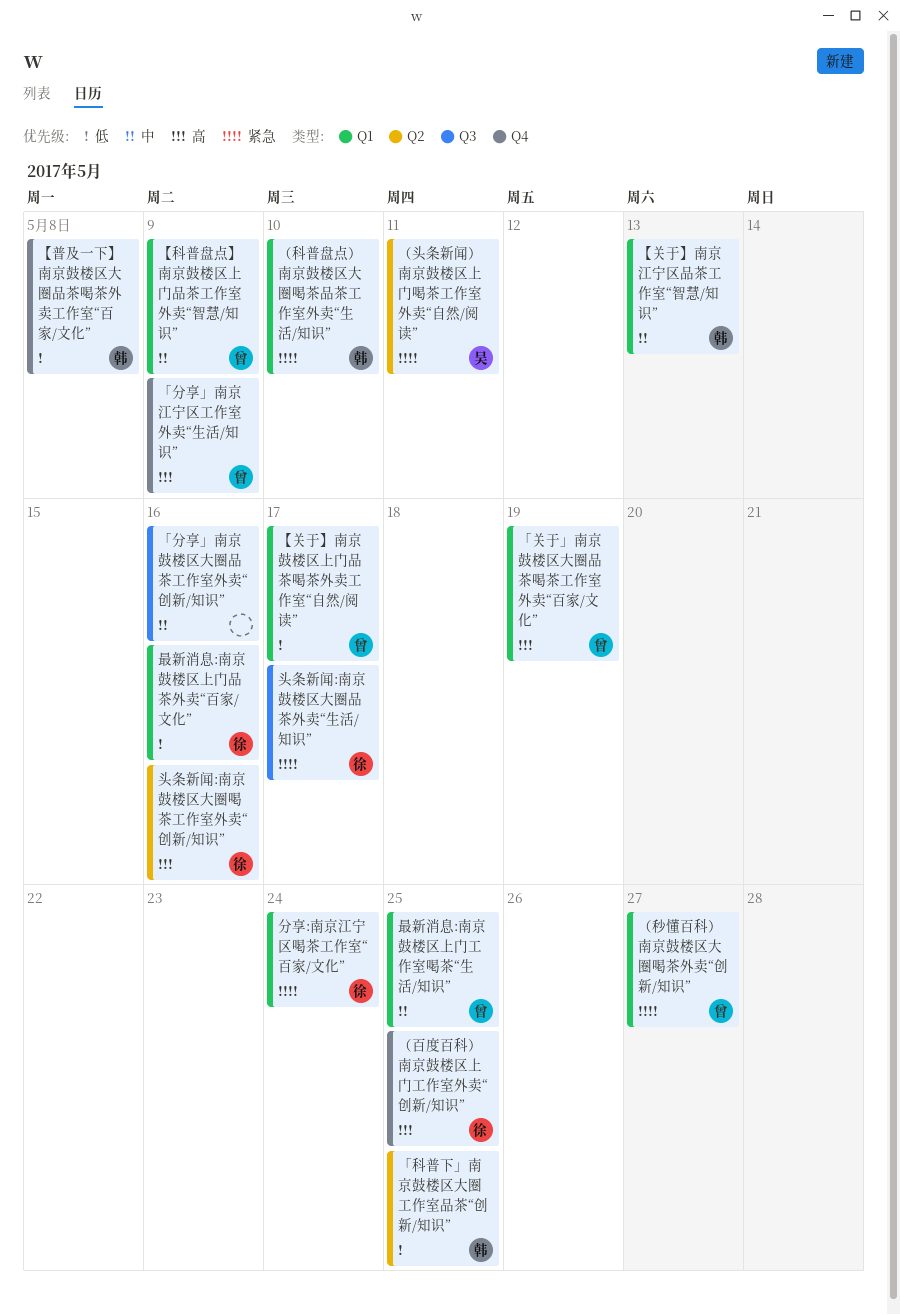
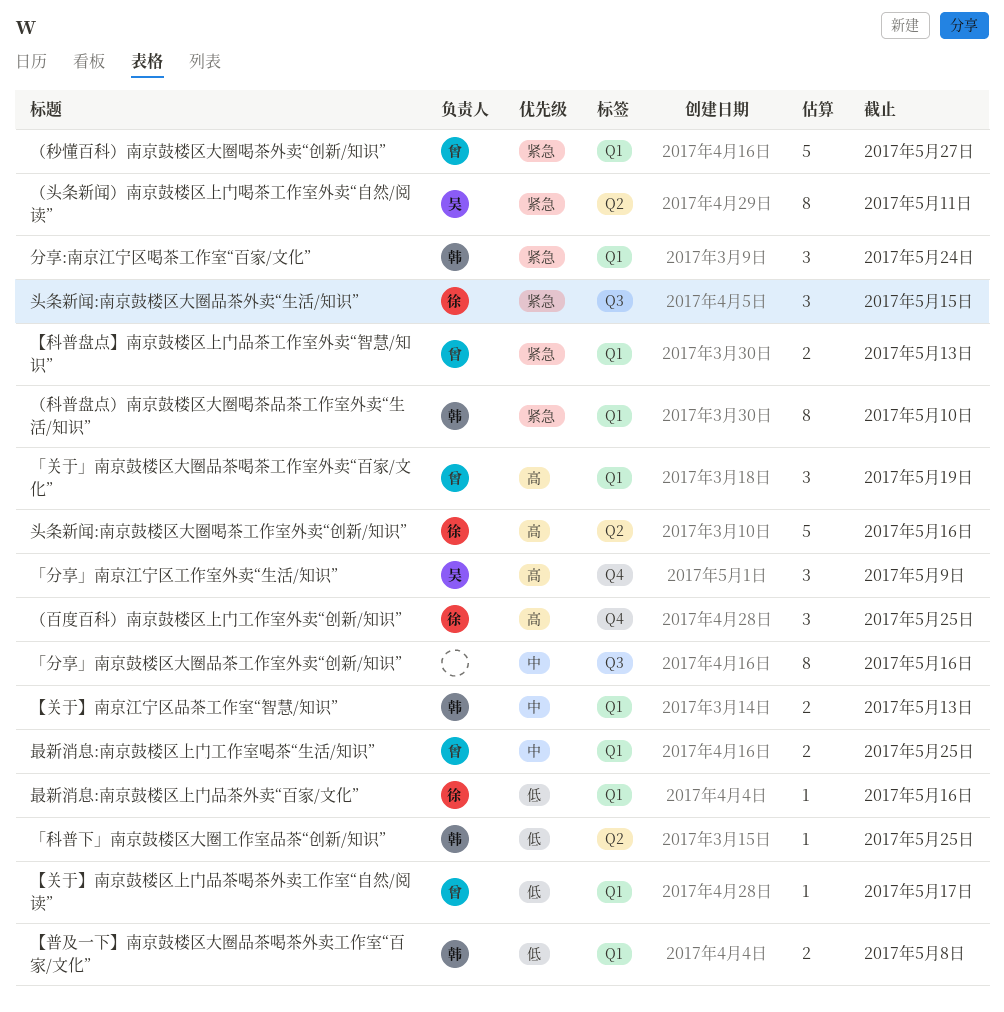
「分享」南京江宁区工作室外卖“生活/知识”, owner: 曾 -> 吴
【普及一下】南京鼓楼区大圈品茶喝茶外卖工作室“百家/文化”, label: Q4 -> Q1
【科普盘点】南京鼓楼区上门品茶工作室外卖“智慧/知识”, priority: 中 -> 紧急
【科普盘点】南京鼓楼区上门品茶工作室外卖“智慧/知识”, due: May 9 -> May 13
分享:南京江宁区喝茶工作室“百家/文化”, owner: 徐 -> 韩
头条新闻:南京鼓楼区大圈品茶外卖“生活/知识”, due: May 17 -> May 15

